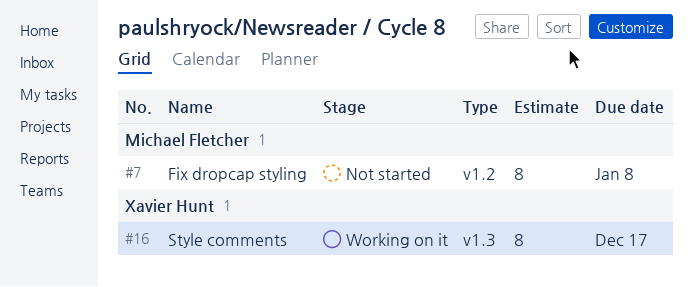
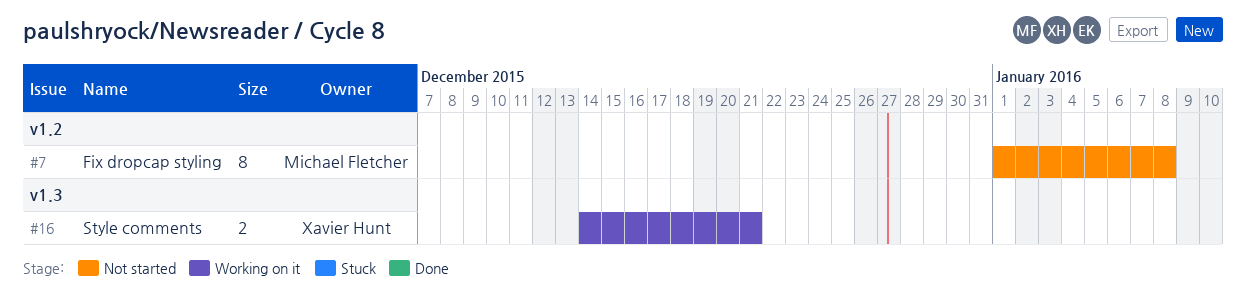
#16, estimate: 8 -> 2
#16, due: Dec 17 -> Dec 21

